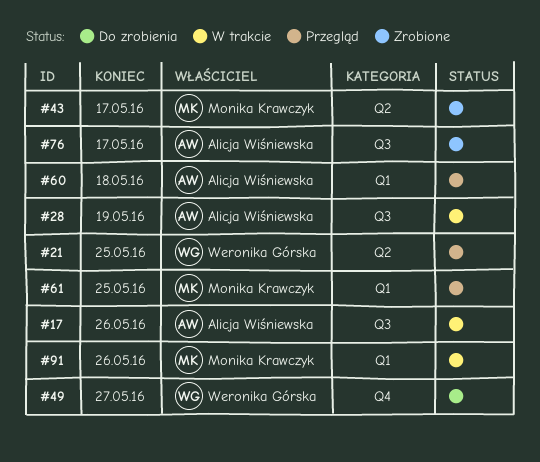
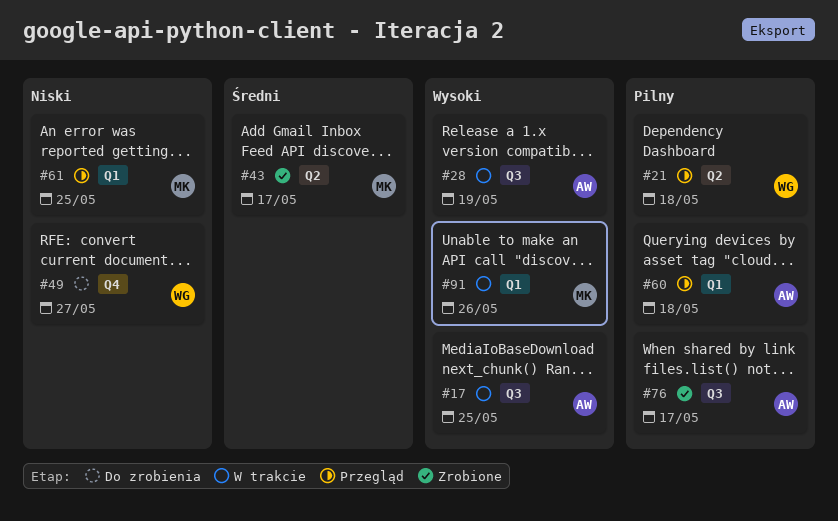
#17, due: May 26 -> May 25
#21, due: May 25 -> May 18

